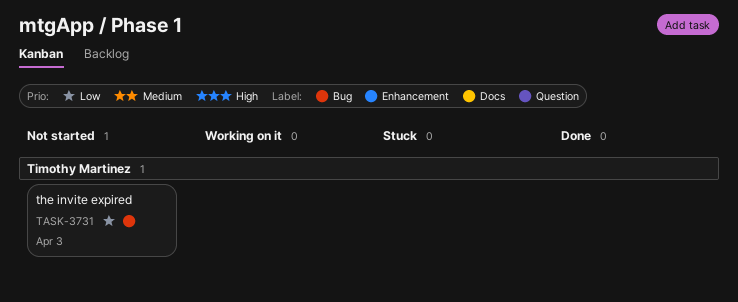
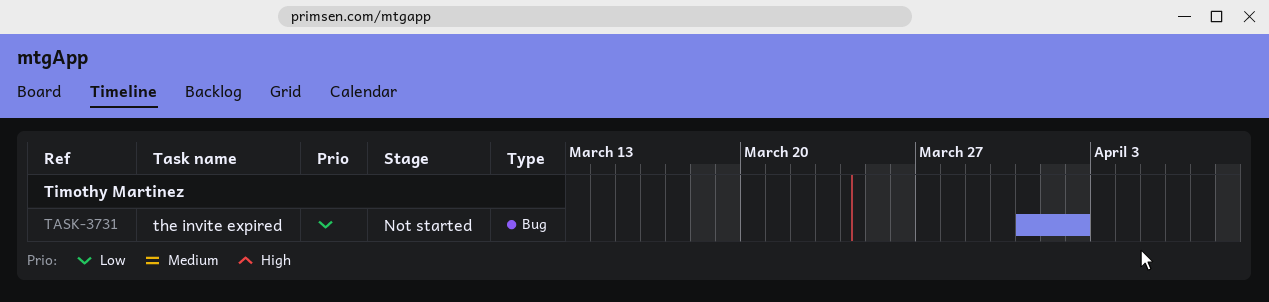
TASK-3731, due: Apr 3 -> Apr 2

